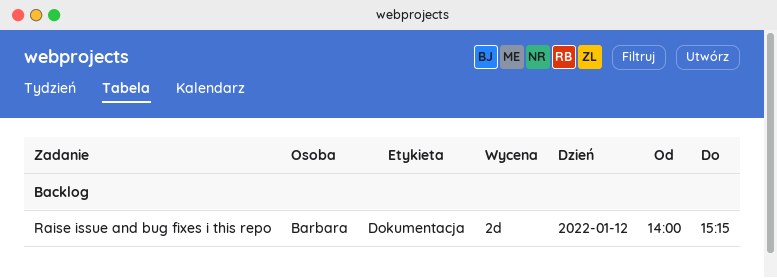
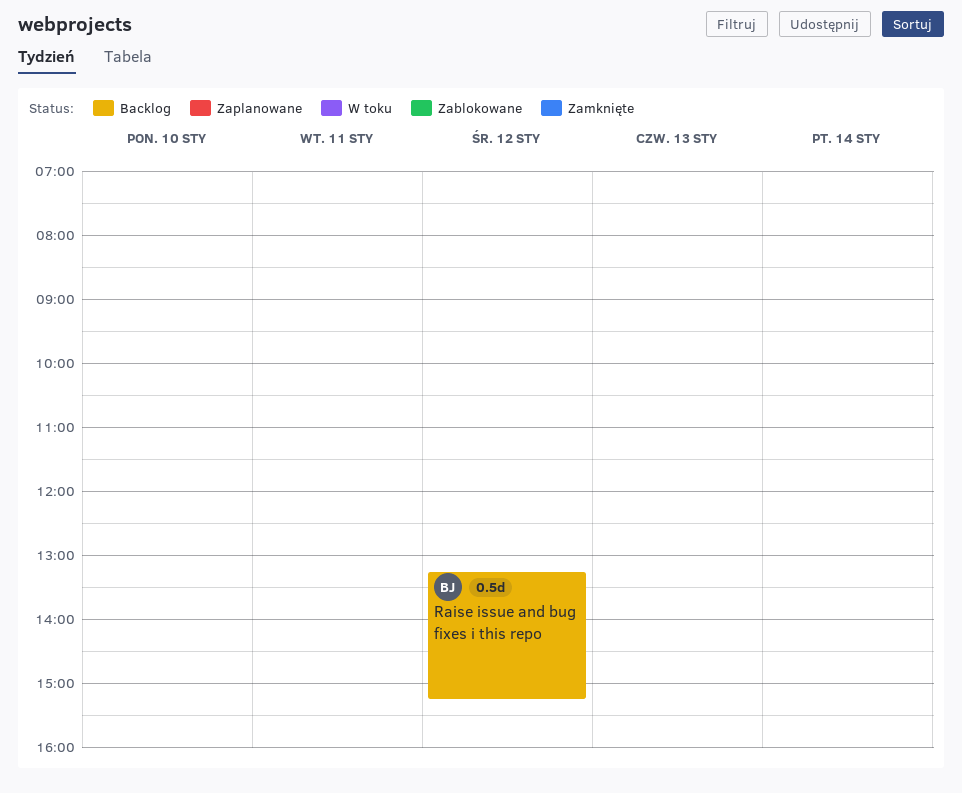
Raise issue and bug fixes i this repo, estimate: 2d -> 0.5d
Raise issue and bug fixes i this repo, begins: 14:00 -> 13:15

